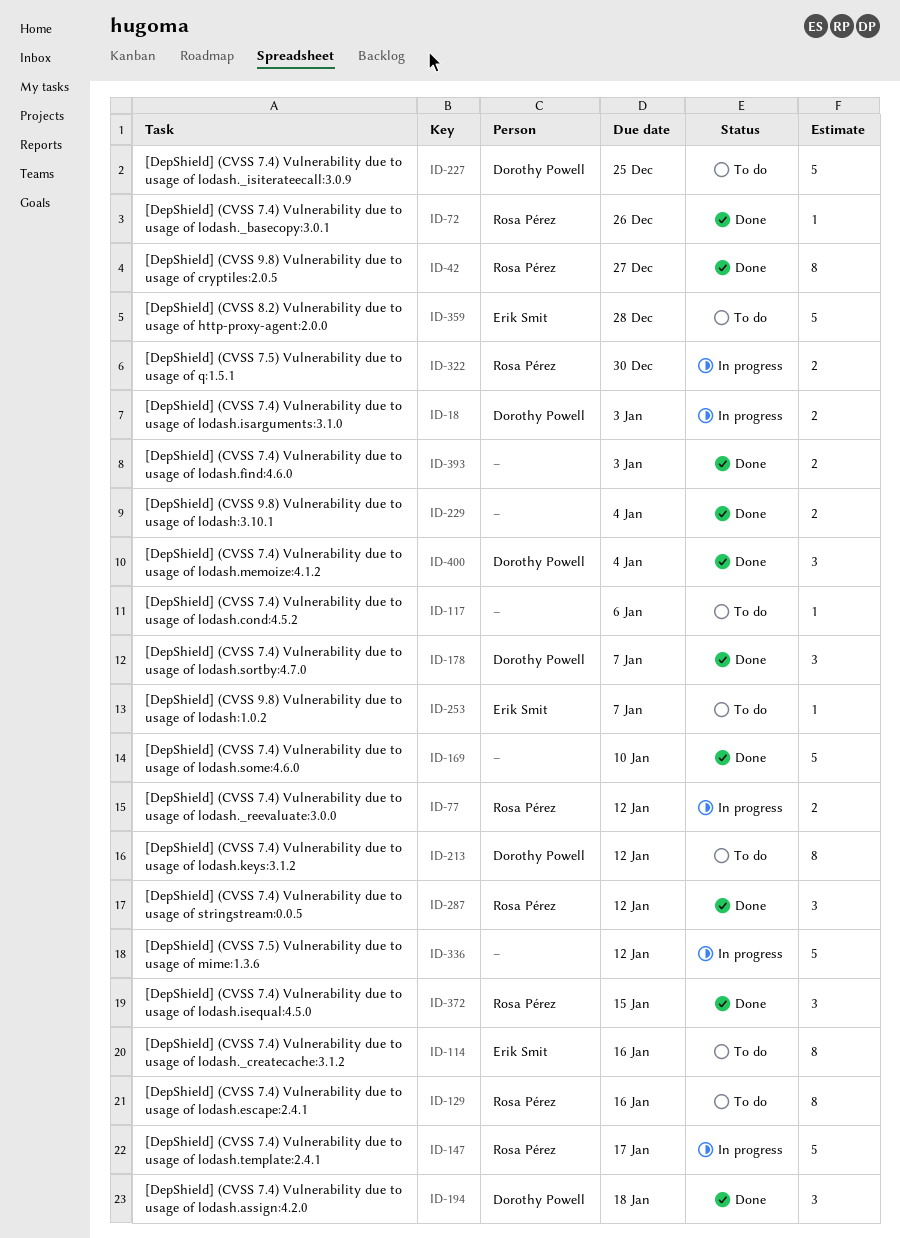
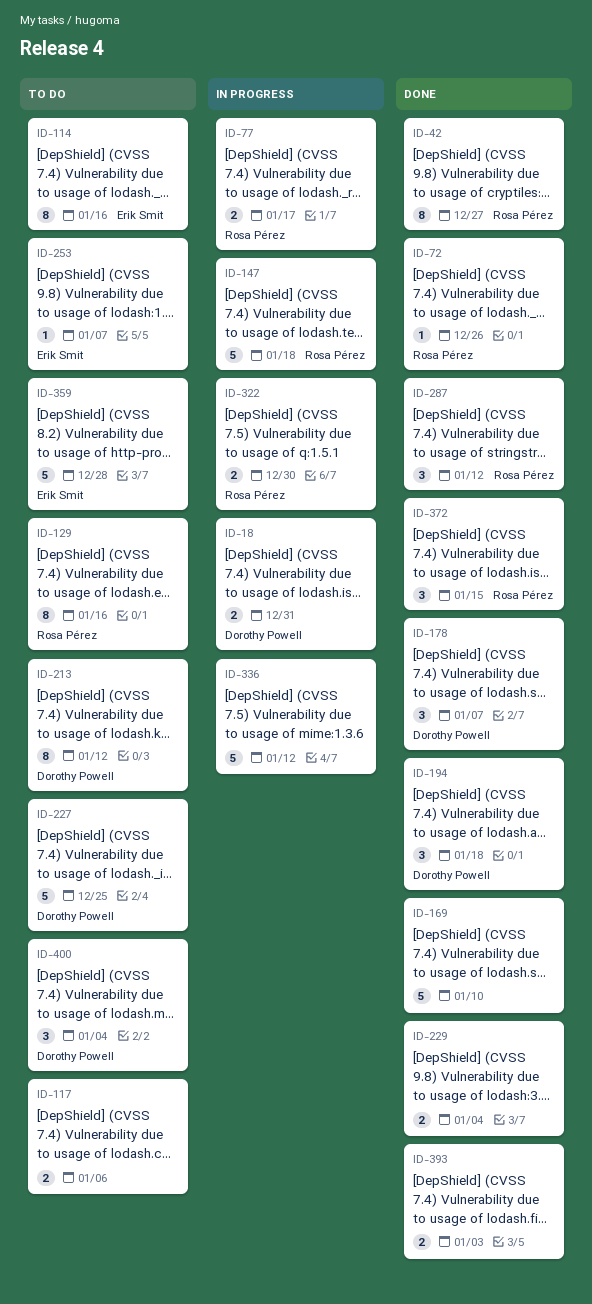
ID-18, due: Jan 3 -> Dec 31
ID-77, due: Jan 12 -> Jan 17
ID-117, estimate: 1 -> 2
ID-147, due: Jan 17 -> Jan 18
ID-400, status: Done -> To do

